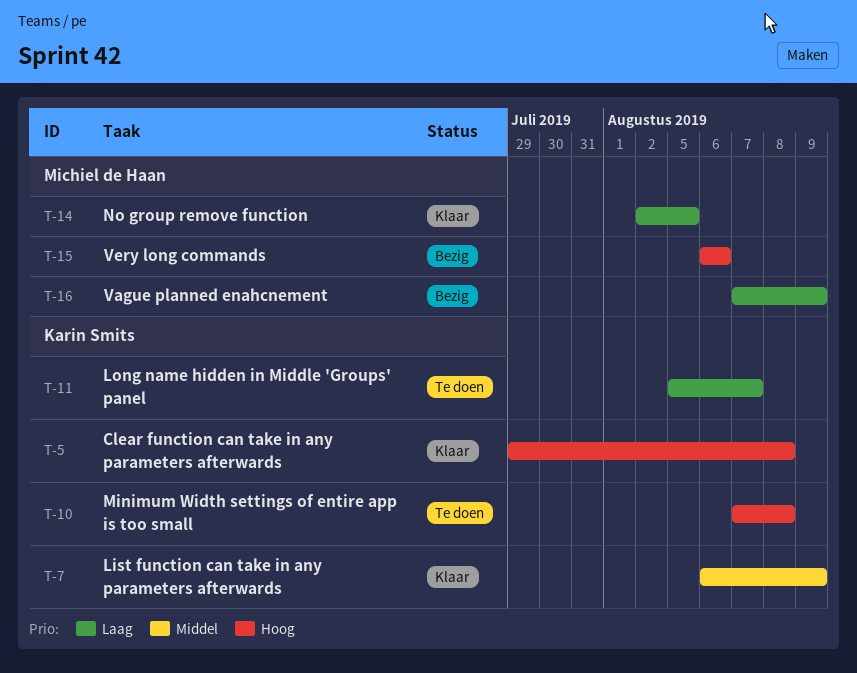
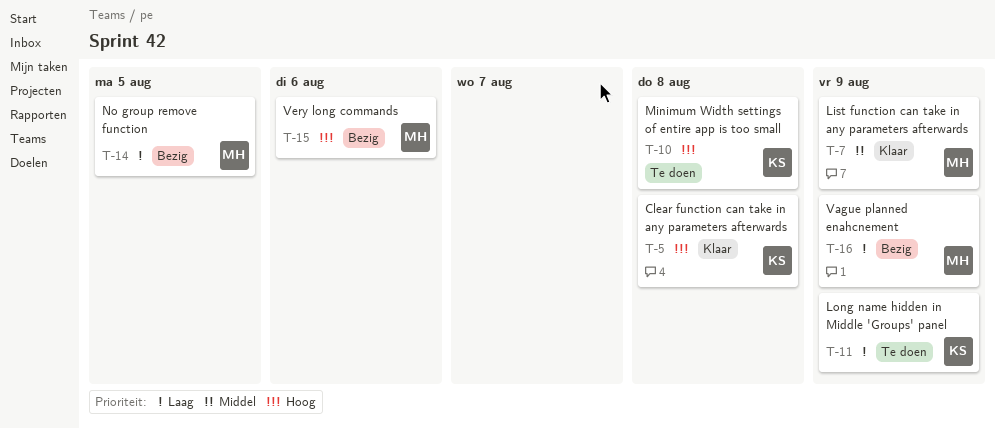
T-7, owner: Karin Smits -> Michiel de Haan
T-11, due: Aug 7 -> Aug 9
T-14, status: Klaar -> Bezig

